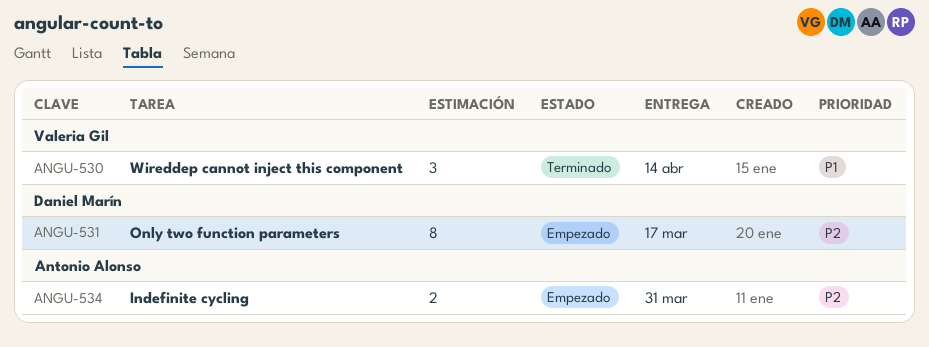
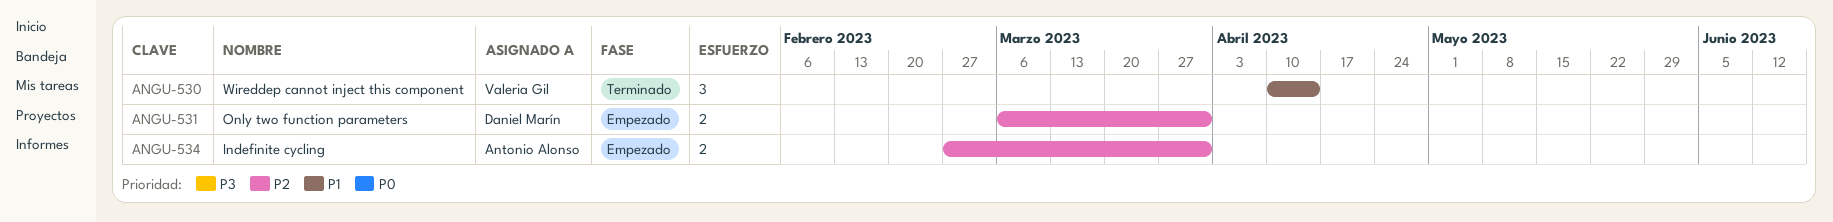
ANGU-531, estimate: 8 -> 2
ANGU-531, due: Mar 17 -> Mar 31

